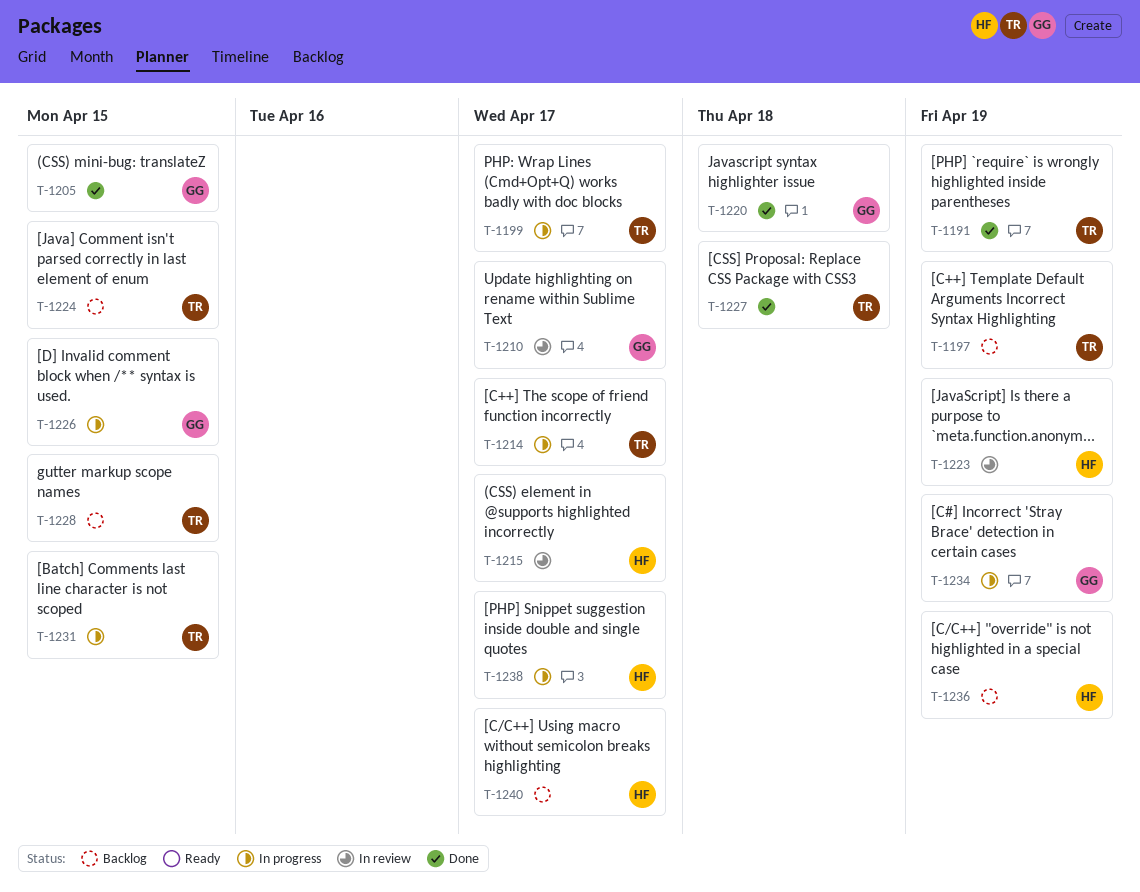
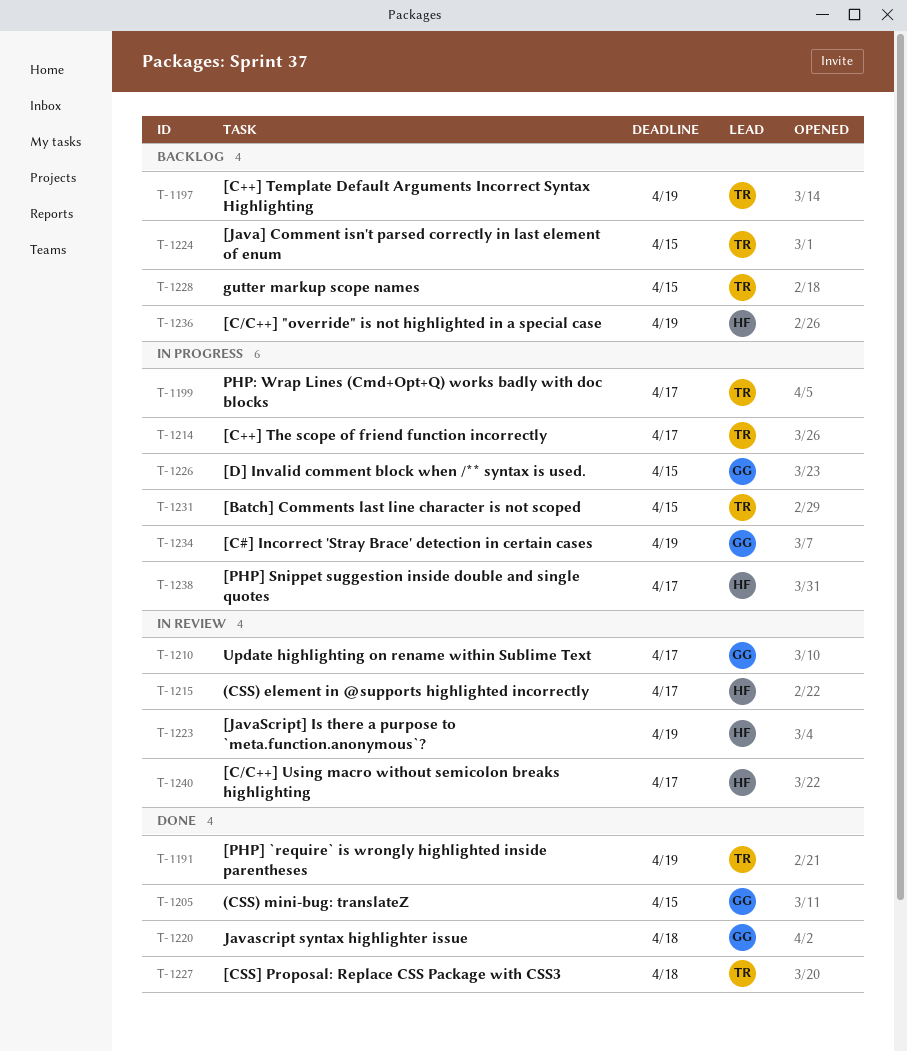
T-1240, status: Backlog -> In review

